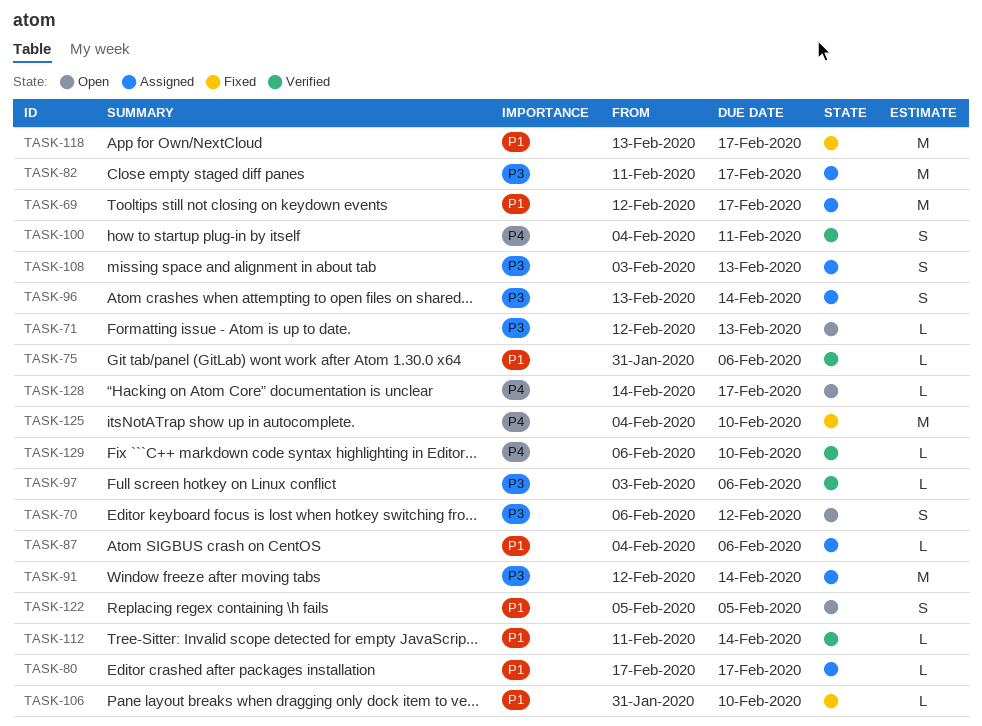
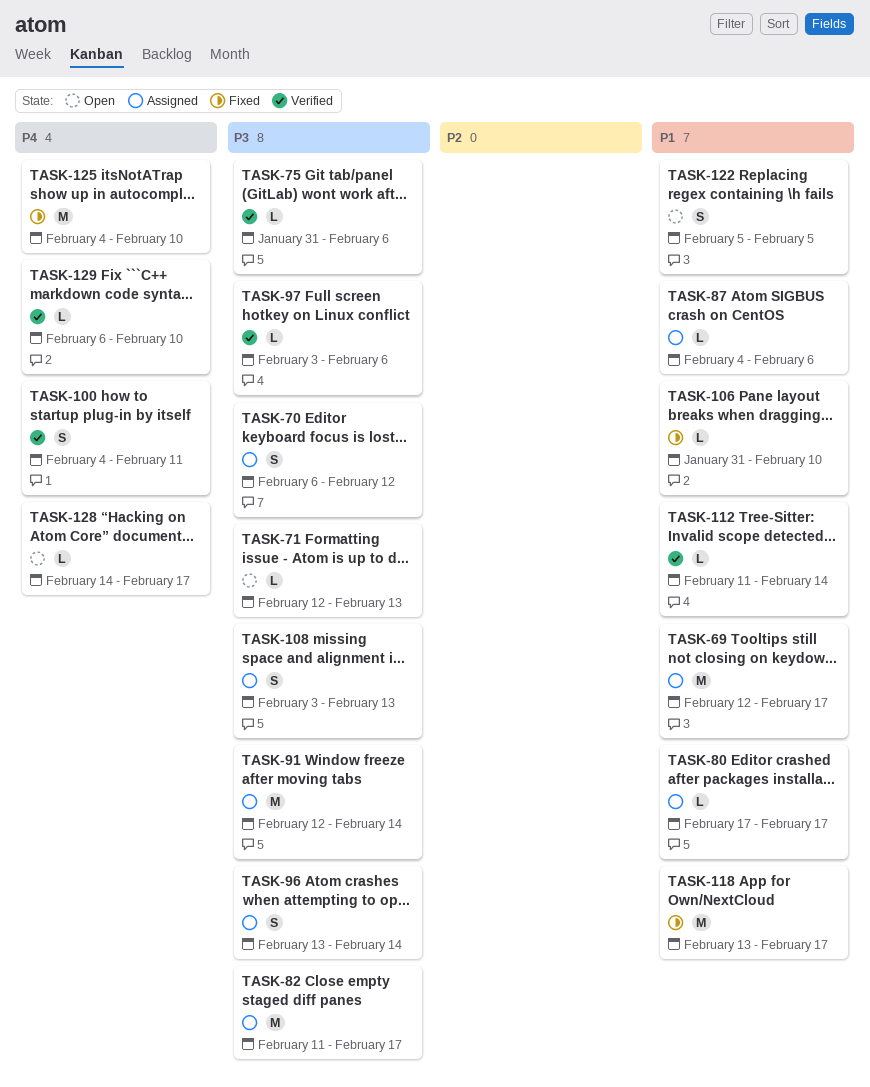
TASK-70, status: Open -> Assigned
TASK-75, priority: P1 -> P3

